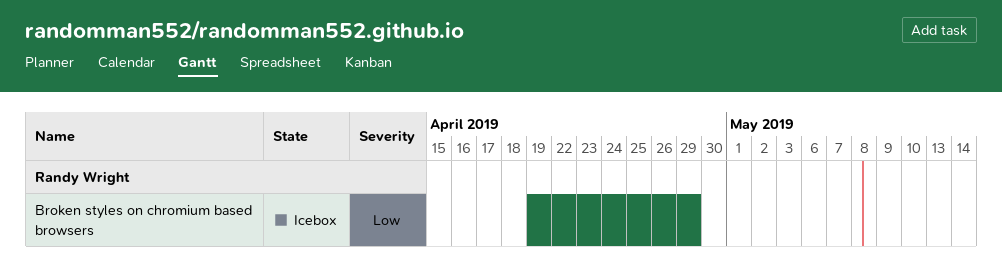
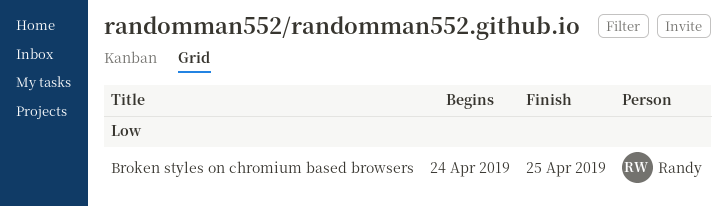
Broken styles on chromium based browsers, start: Apr 19 -> Apr 24
Broken styles on chromium based browsers, due: Apr 29 -> Apr 25

